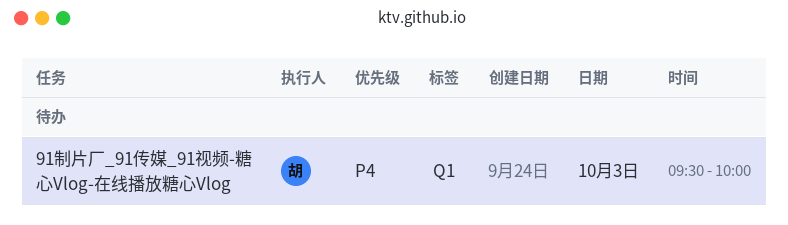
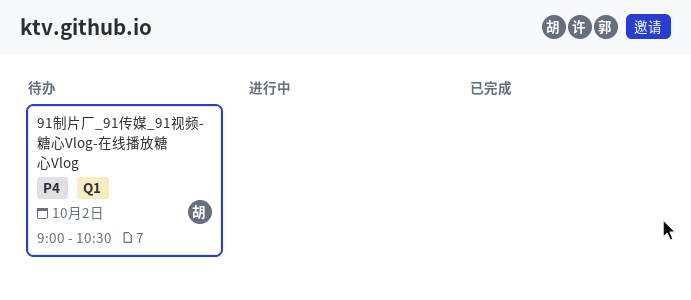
91制片厂_91传媒_91视频-糖心Vlog-在线播放糖心Vlog, day: Oct 3 -> Oct 2
91制片厂_91传媒_91视频-糖心Vlog-在线播放糖心Vlog, begins: 09:30 -> 09:00
91制片厂_91传媒_91视频-糖心Vlog-在线播放糖心Vlog, ends: 10:00 -> 10:30

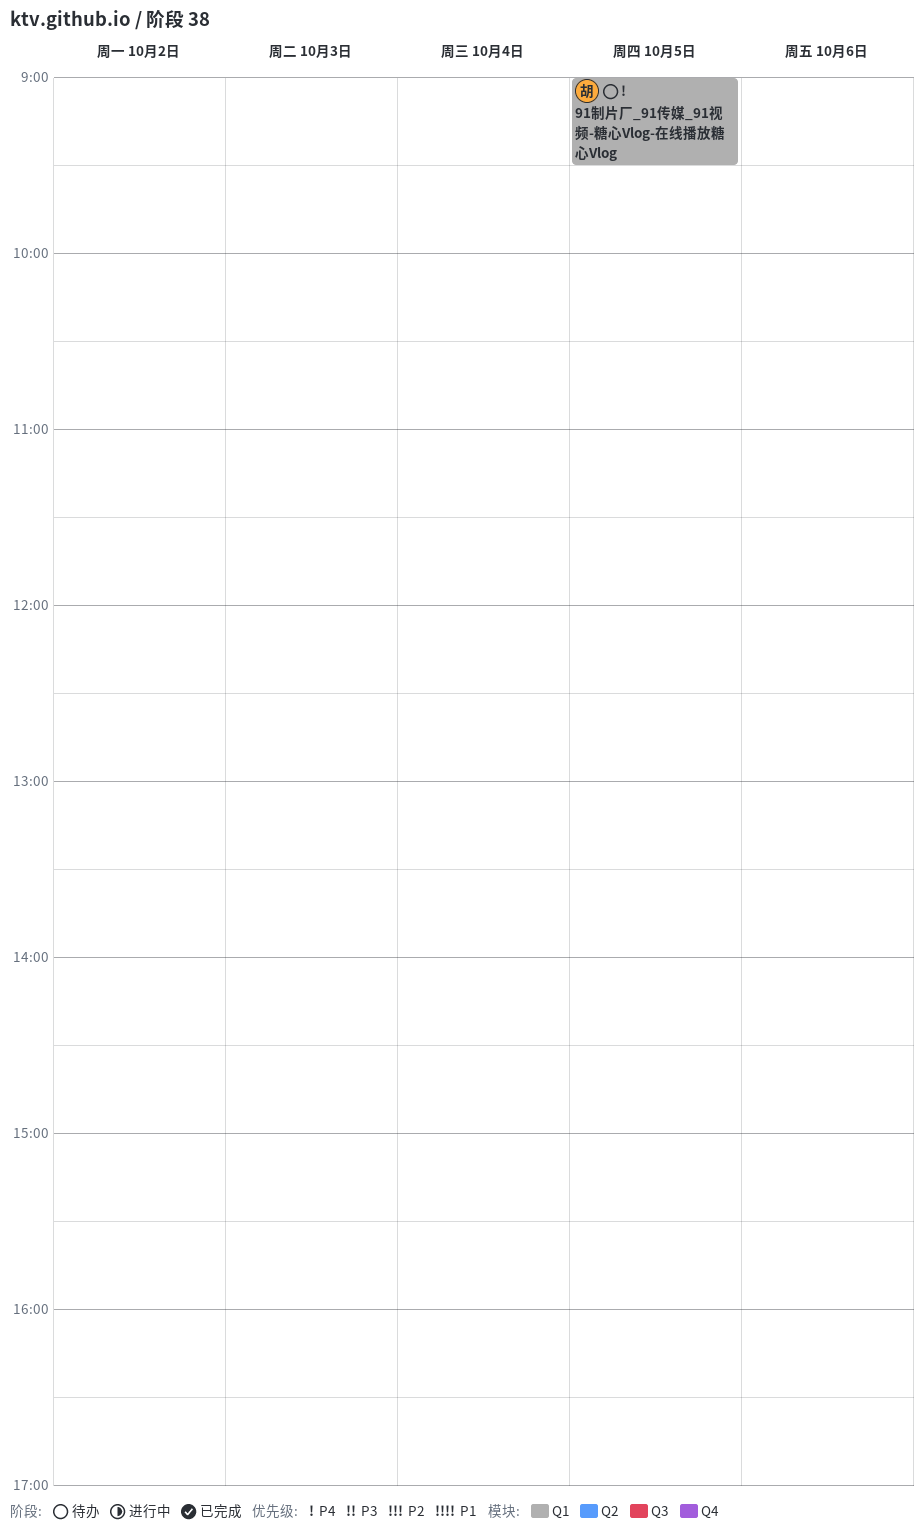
91制片厂_91传媒_91视频-糖心Vlog-在线播放糖心Vlog, day: Oct 2 -> Oct 5
91制片厂_91传媒_91视频-糖心Vlog-在线播放糖心Vlog, ends: 10:30 -> 09:30

